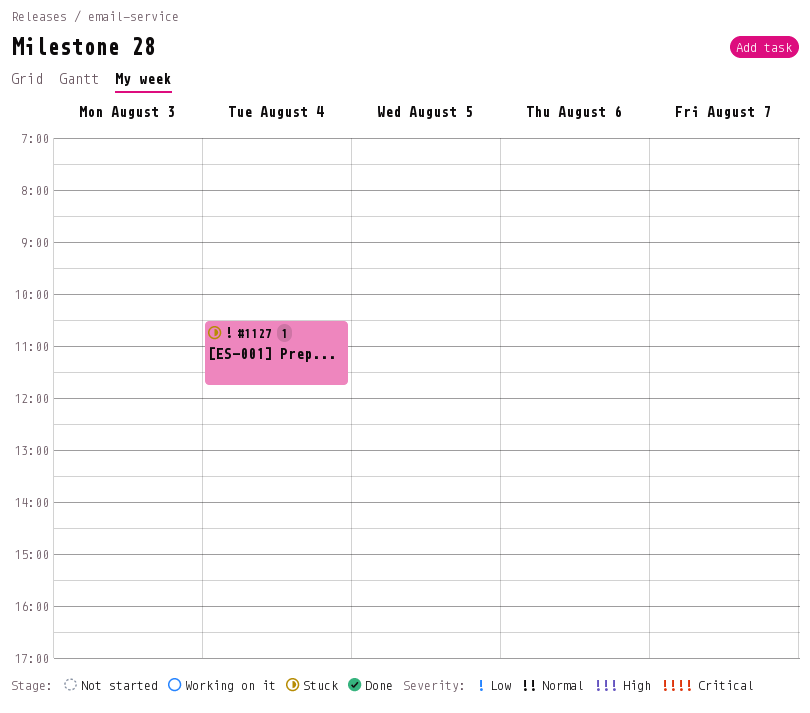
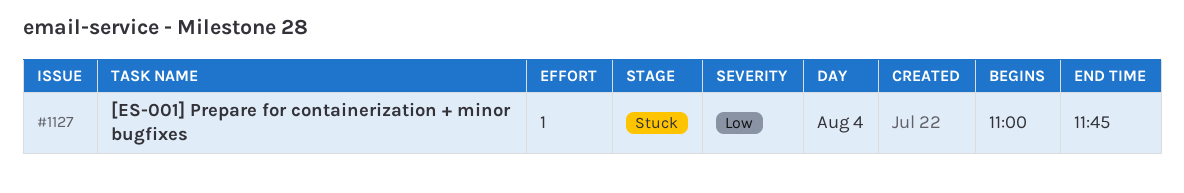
#1127, begins: 10:30 -> 11:00

